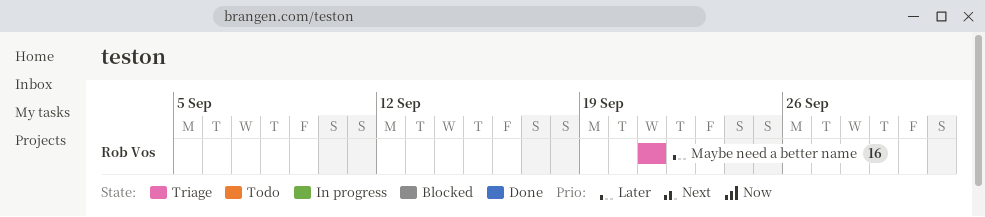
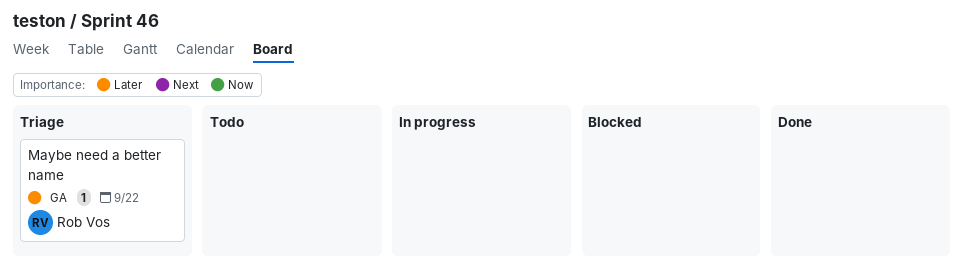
Maybe need a better name, estimate: 16 -> 1
Maybe need a better name, due: Sep 21 -> Sep 22

